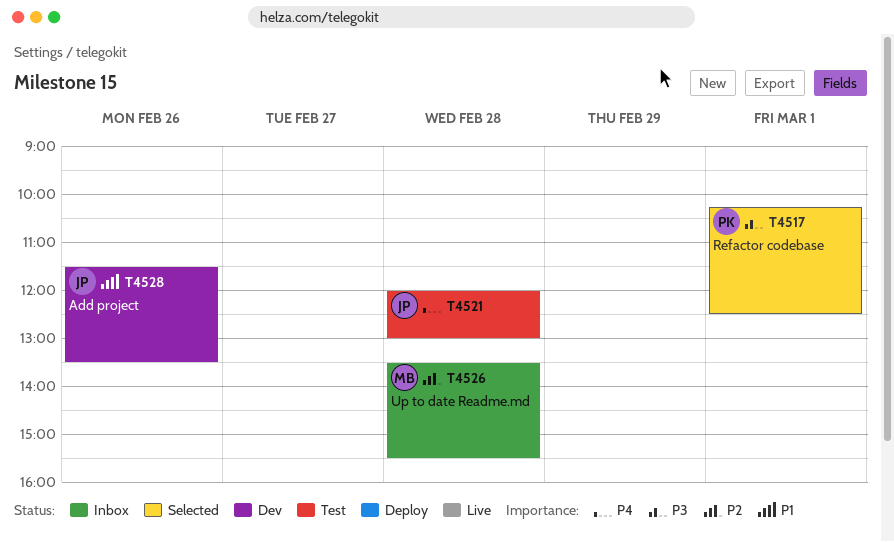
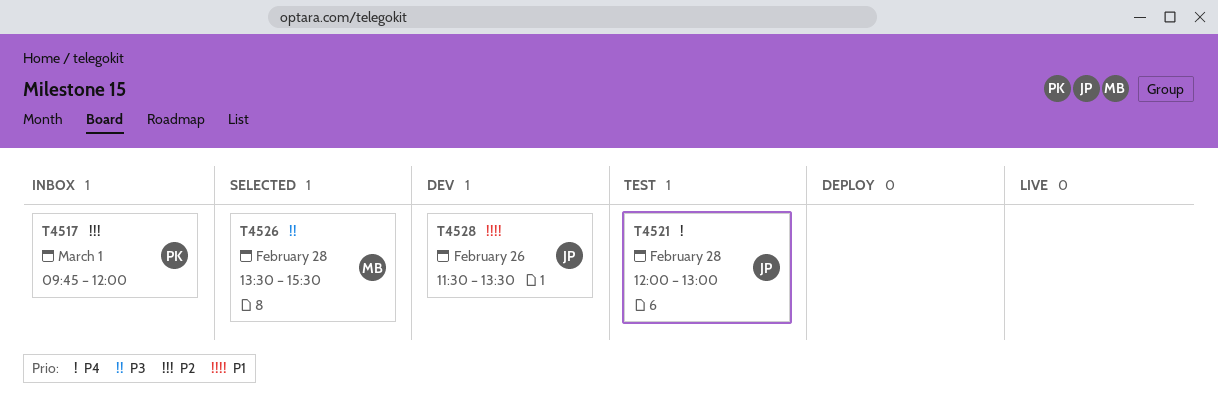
T4517, status: Selected -> Inbox
T4517, priority: P3 -> P2
T4517, begins: 10:15 -> 09:45
T4517, ends: 12:30 -> 12:00
T4526, status: Inbox -> Selected
T4526, priority: P2 -> P3

